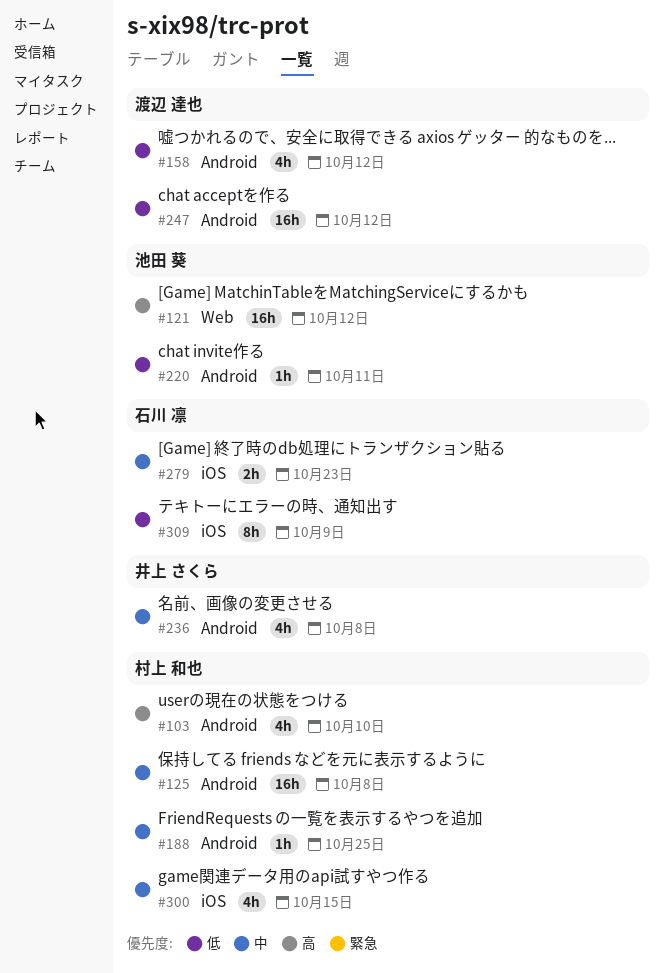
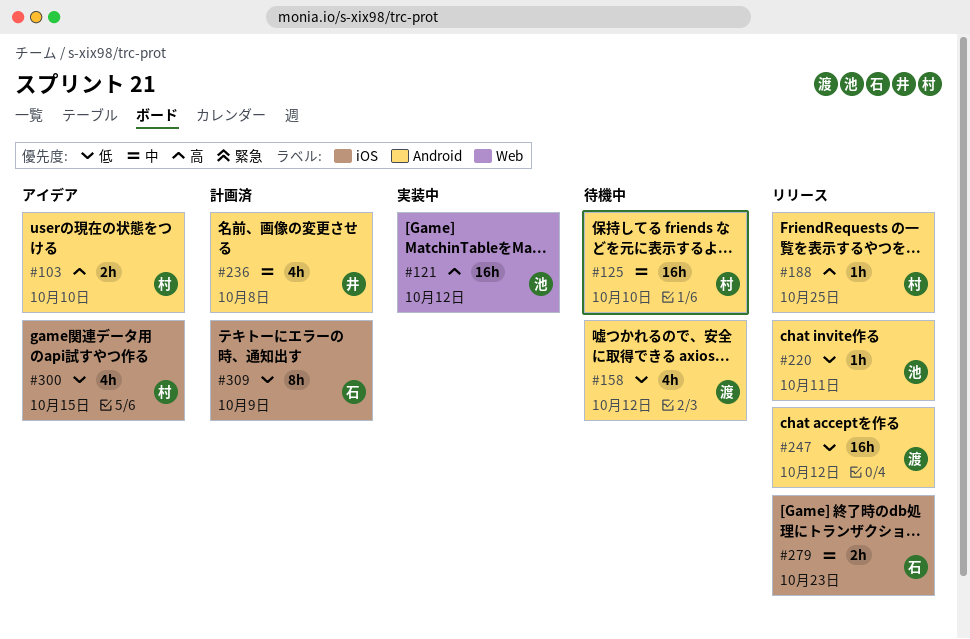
#103, estimate: 4h -> 2h
#125, due: Oct 8 -> Oct 10
#188, priority: 中 -> 高
#300, priority: 中 -> 低

